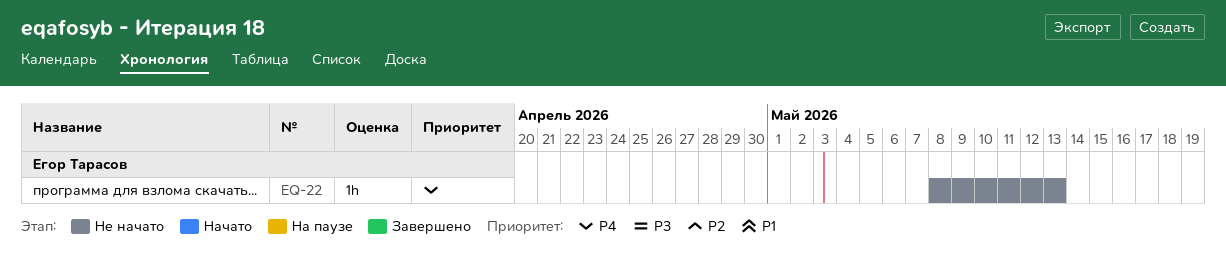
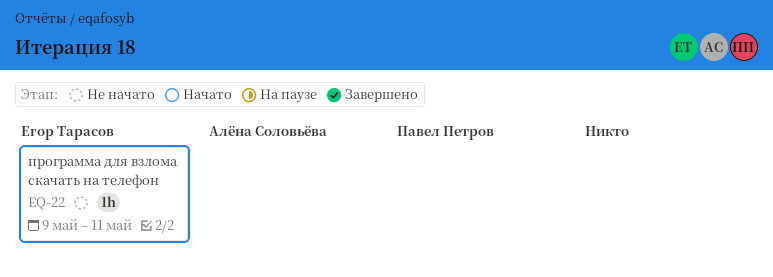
EQ-22, start: May 8 -> May 9
EQ-22, due: May 13 -> May 11

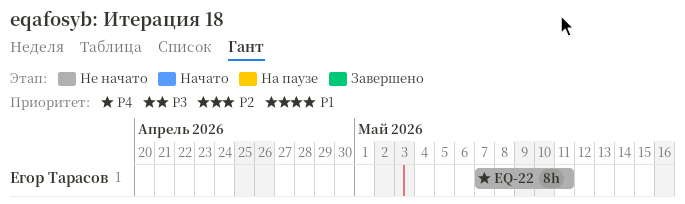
EQ-22, estimate: 1h -> 8h
EQ-22, start: May 9 -> May 7

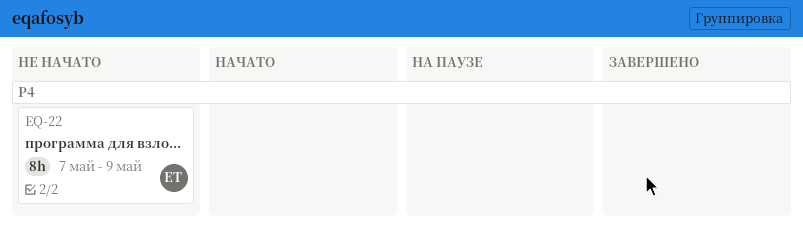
EQ-22, due: May 11 -> May 9

